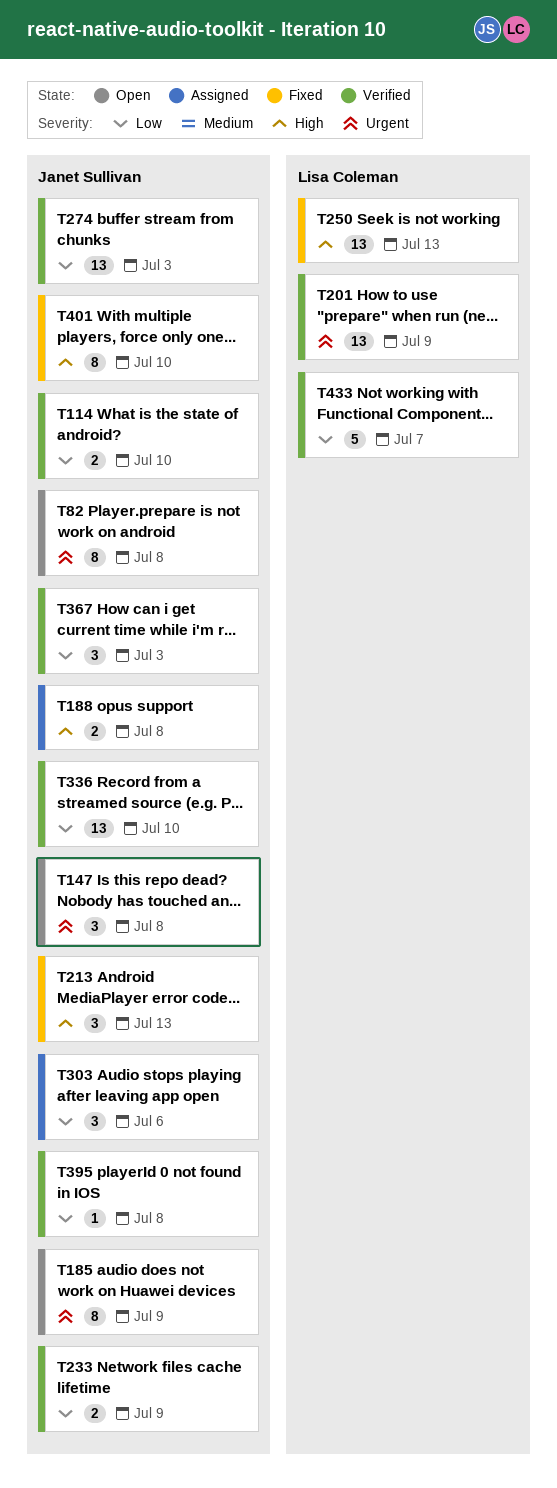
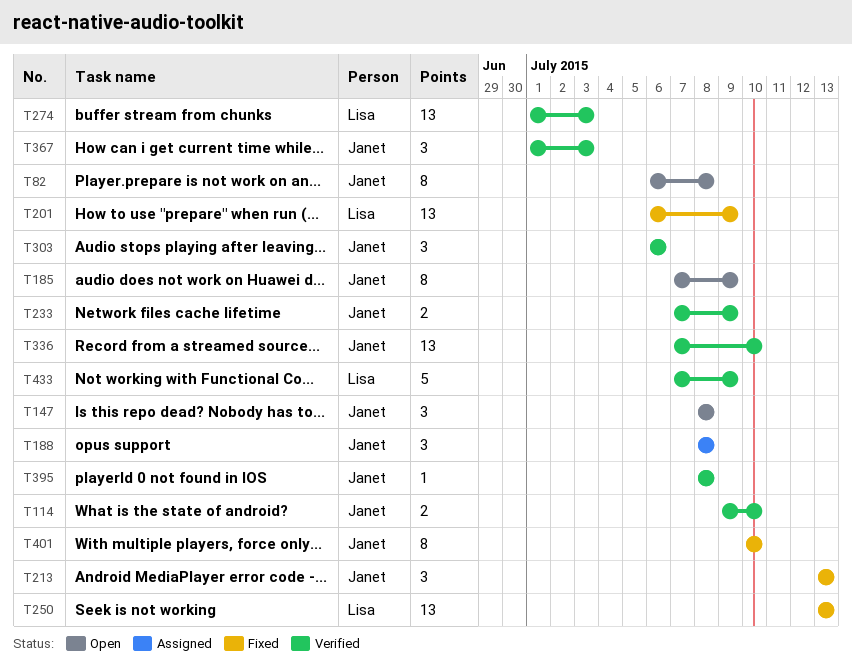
T188, estimate: 2 -> 3
T201, status: Verified -> Fixed
T274, owner: Janet Sullivan -> Lisa Coleman
T303, status: Assigned -> Verified
T433, due: Jul 7 -> Jul 9

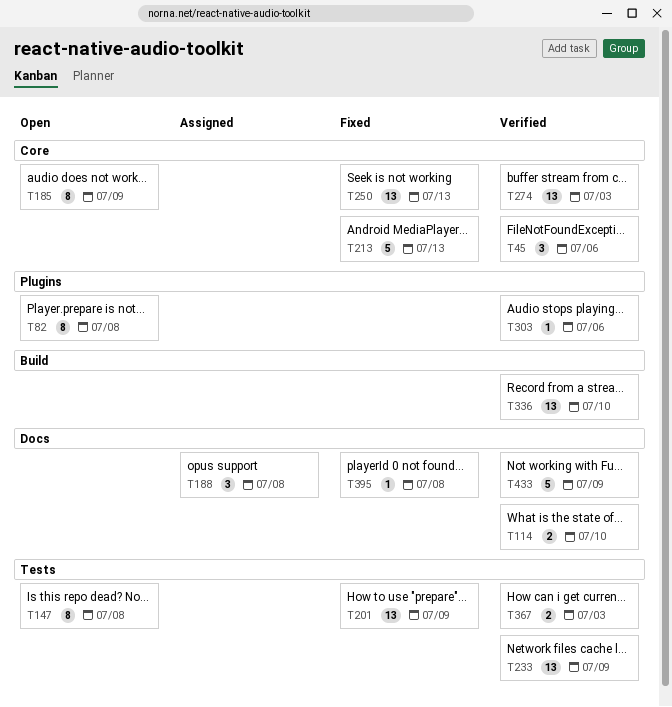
T45: none -> present
T147, estimate: 3 -> 8
T213, estimate: 3 -> 5
T233, estimate: 2 -> 13
T303, estimate: 3 -> 1
T367, estimate: 3 -> 2
T395, status: Verified -> Fixed
T401: present -> none

